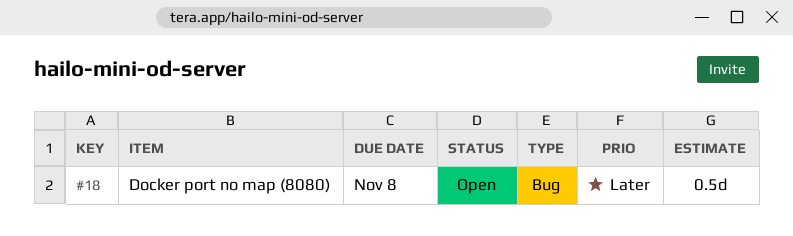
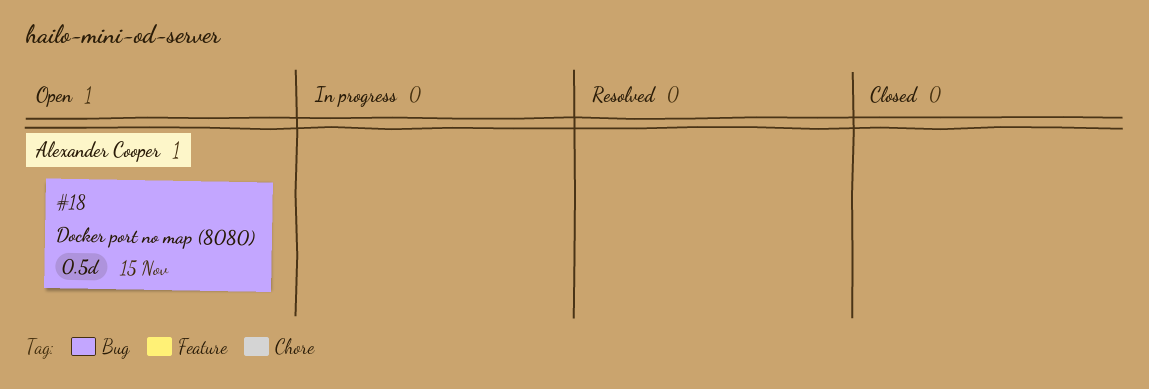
#18, due: Nov 8 -> Nov 15

